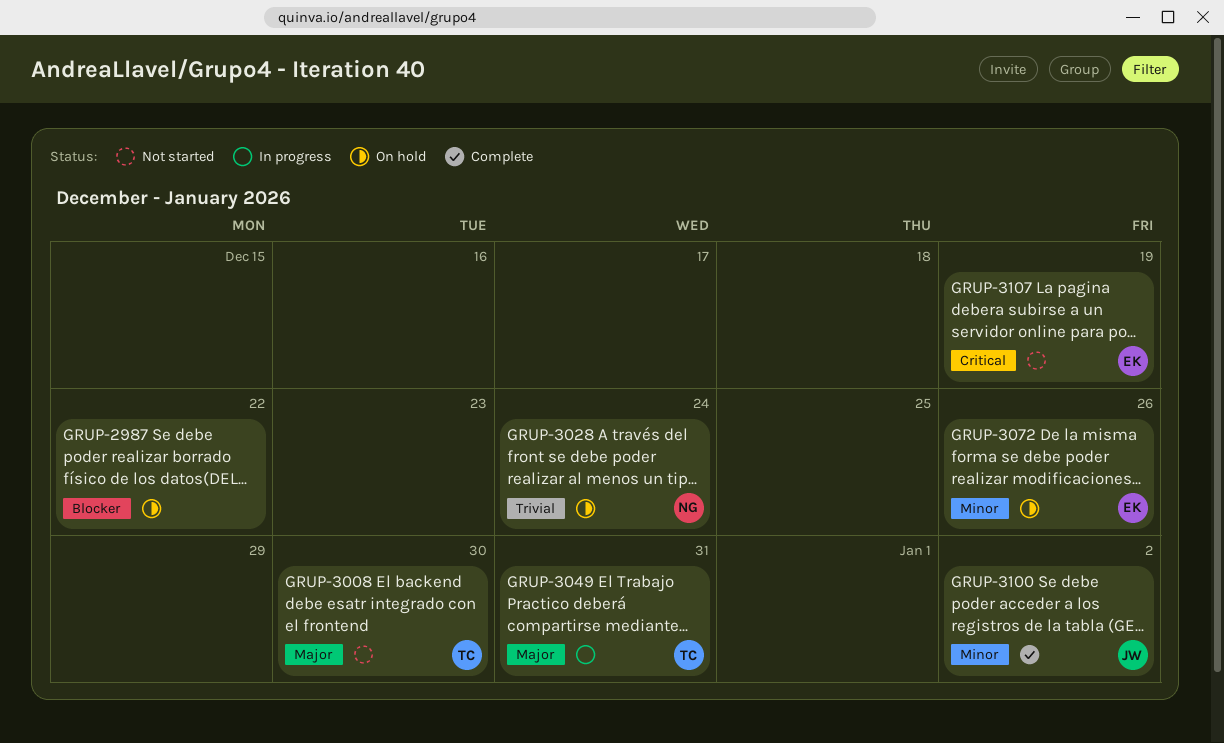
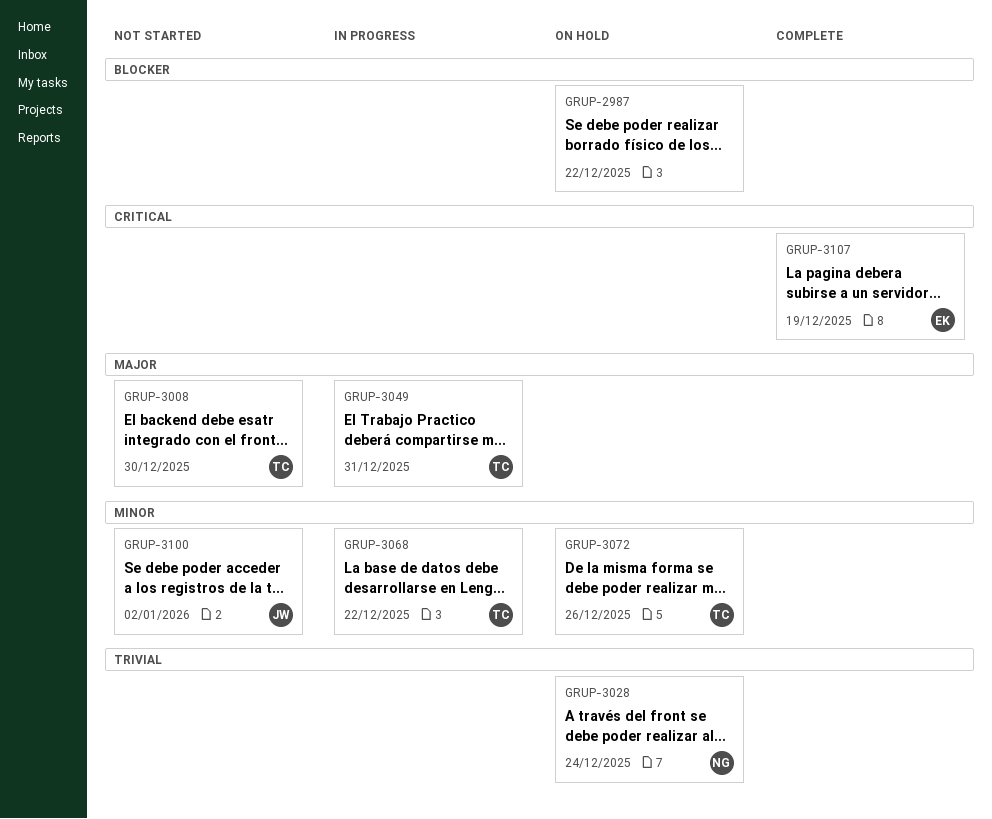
GRUP-3068: none -> present
GRUP-3072, owner: EK -> TC
GRUP-3100, status: Complete -> Not started
GRUP-3107, status: Not started -> Complete

